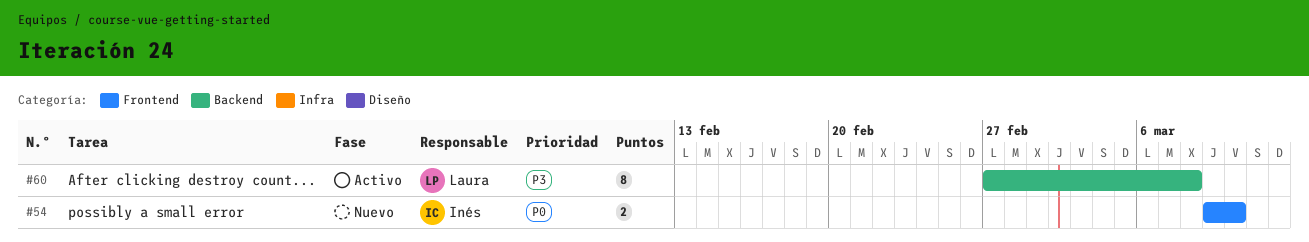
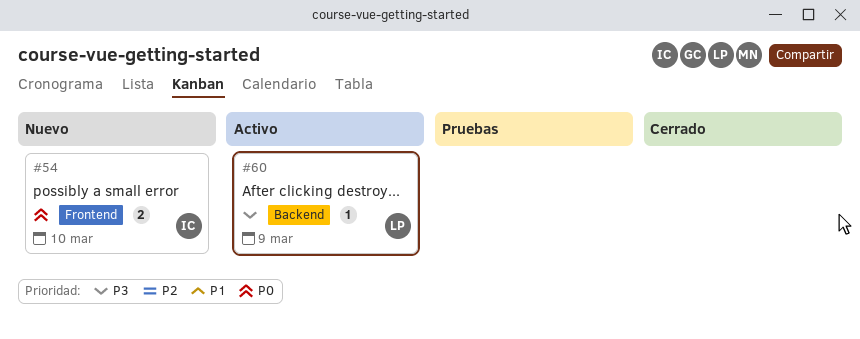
#60, estimate: 8 -> 1
#60, due: Mar 8 -> Mar 9

